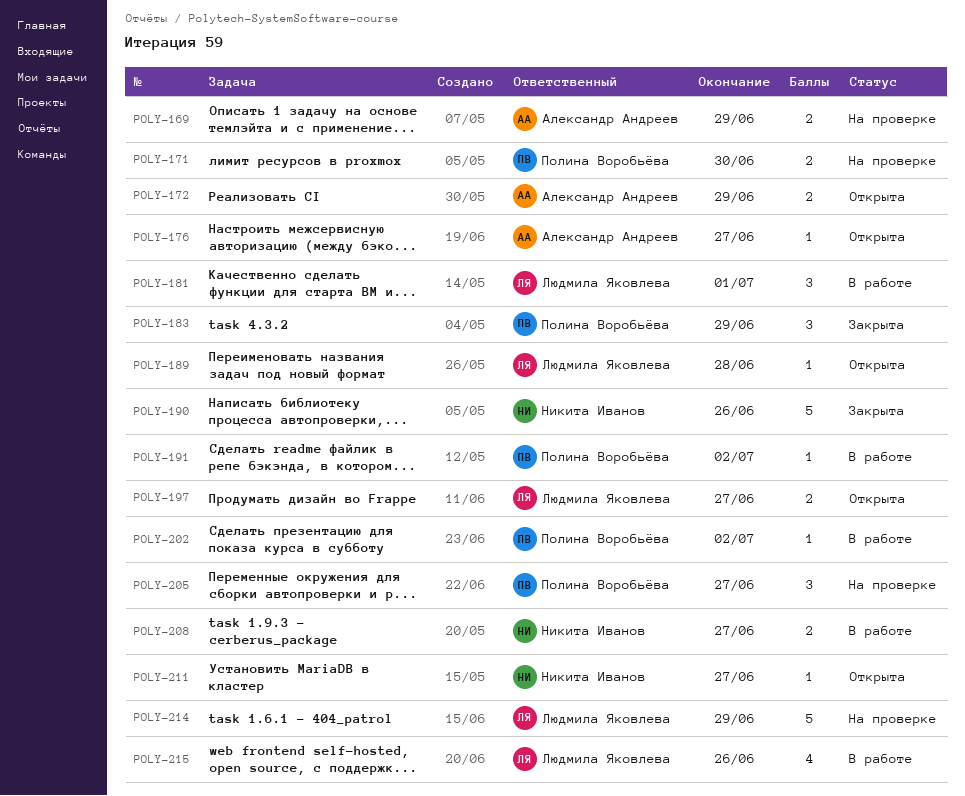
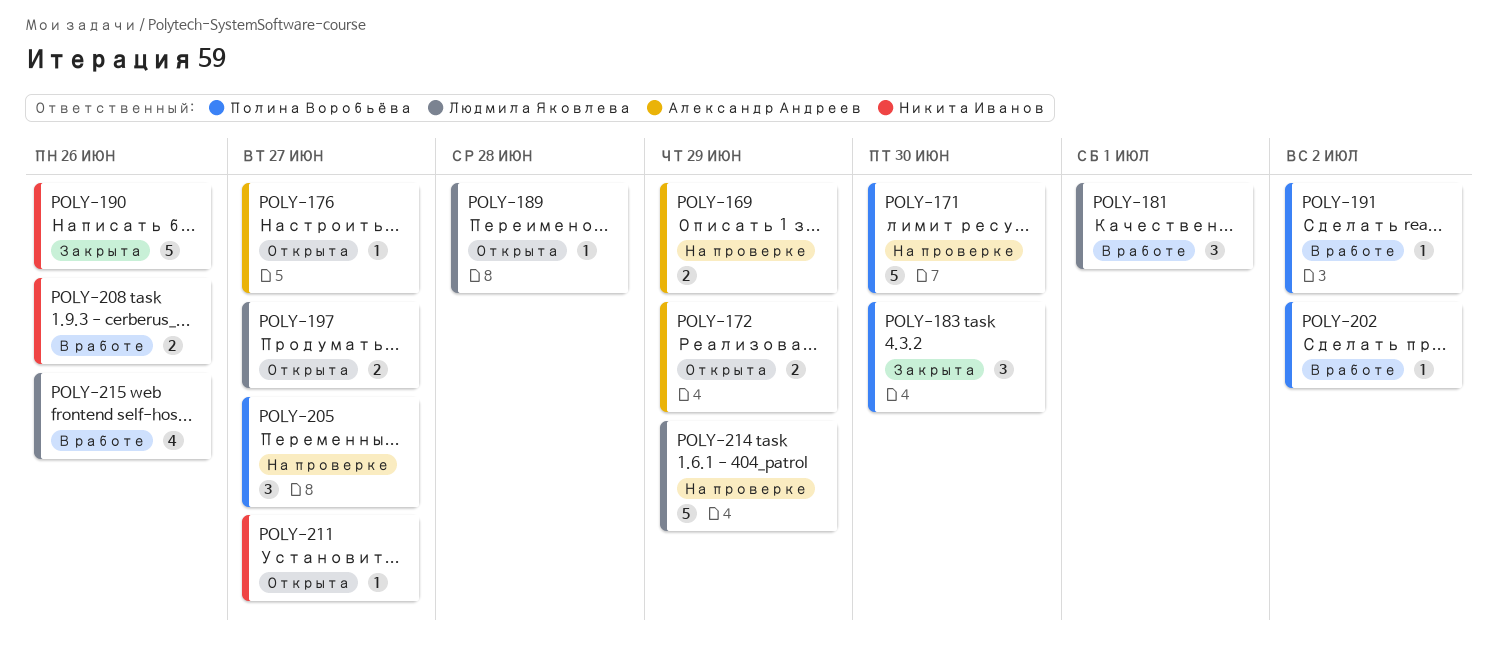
POLY-171, estimate: 2 -> 5
POLY-183, due: Jun 29 -> Jun 30
POLY-208, due: Jun 27 -> Jun 26

